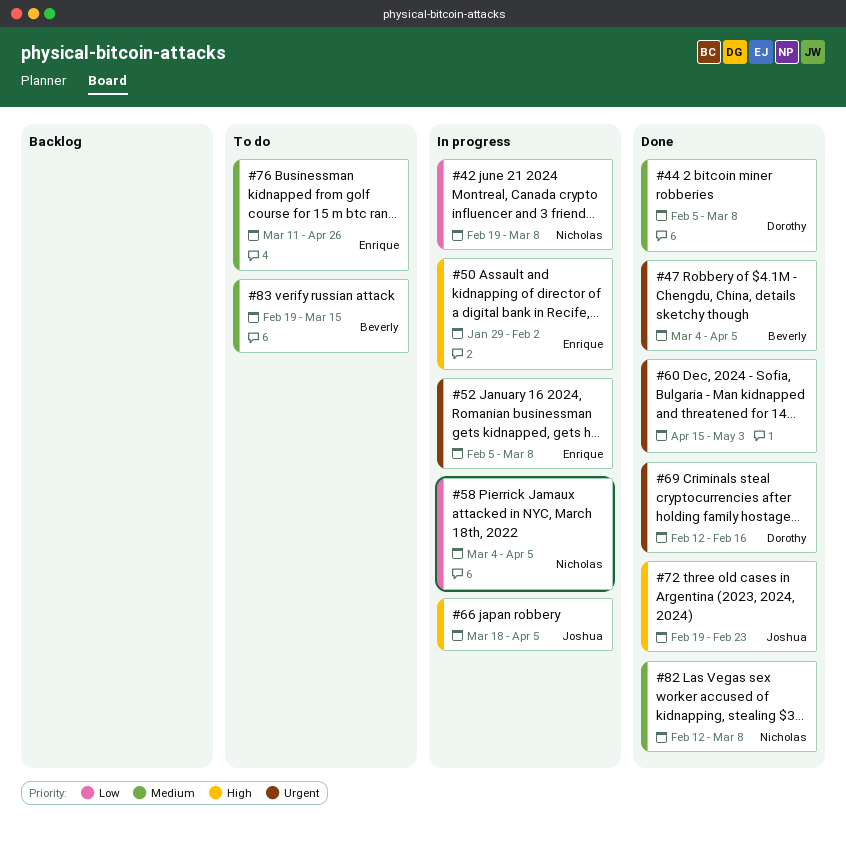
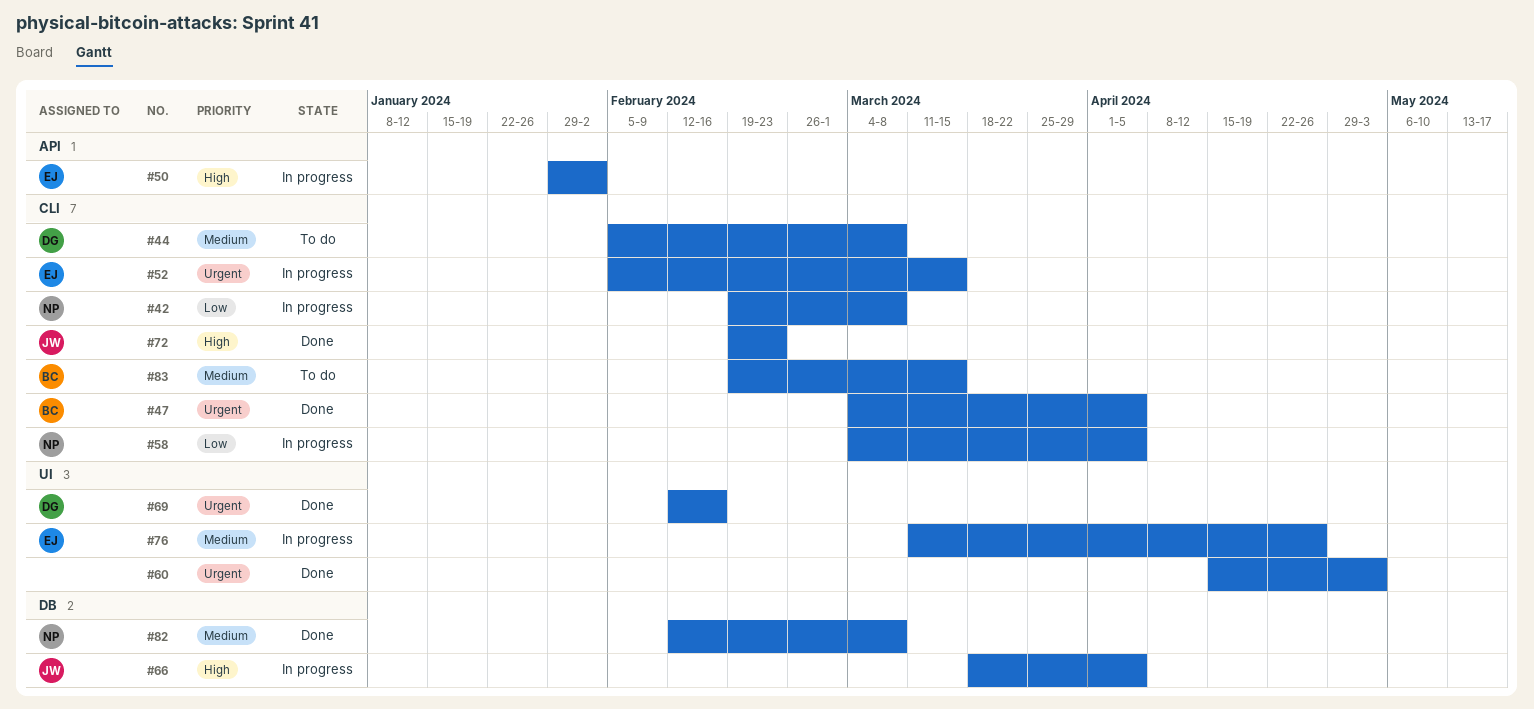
#44, status: Done -> To do
#52, due: Mar 8 -> Mar 15
#76, status: To do -> In progress

